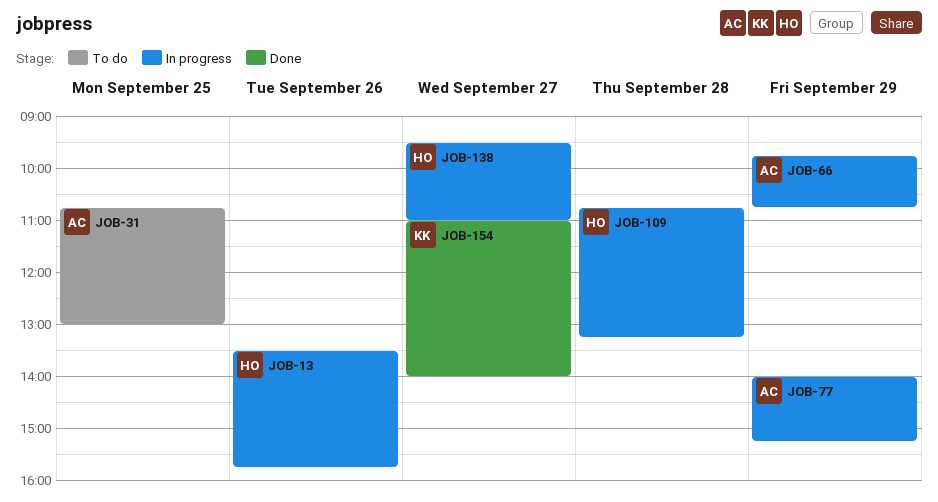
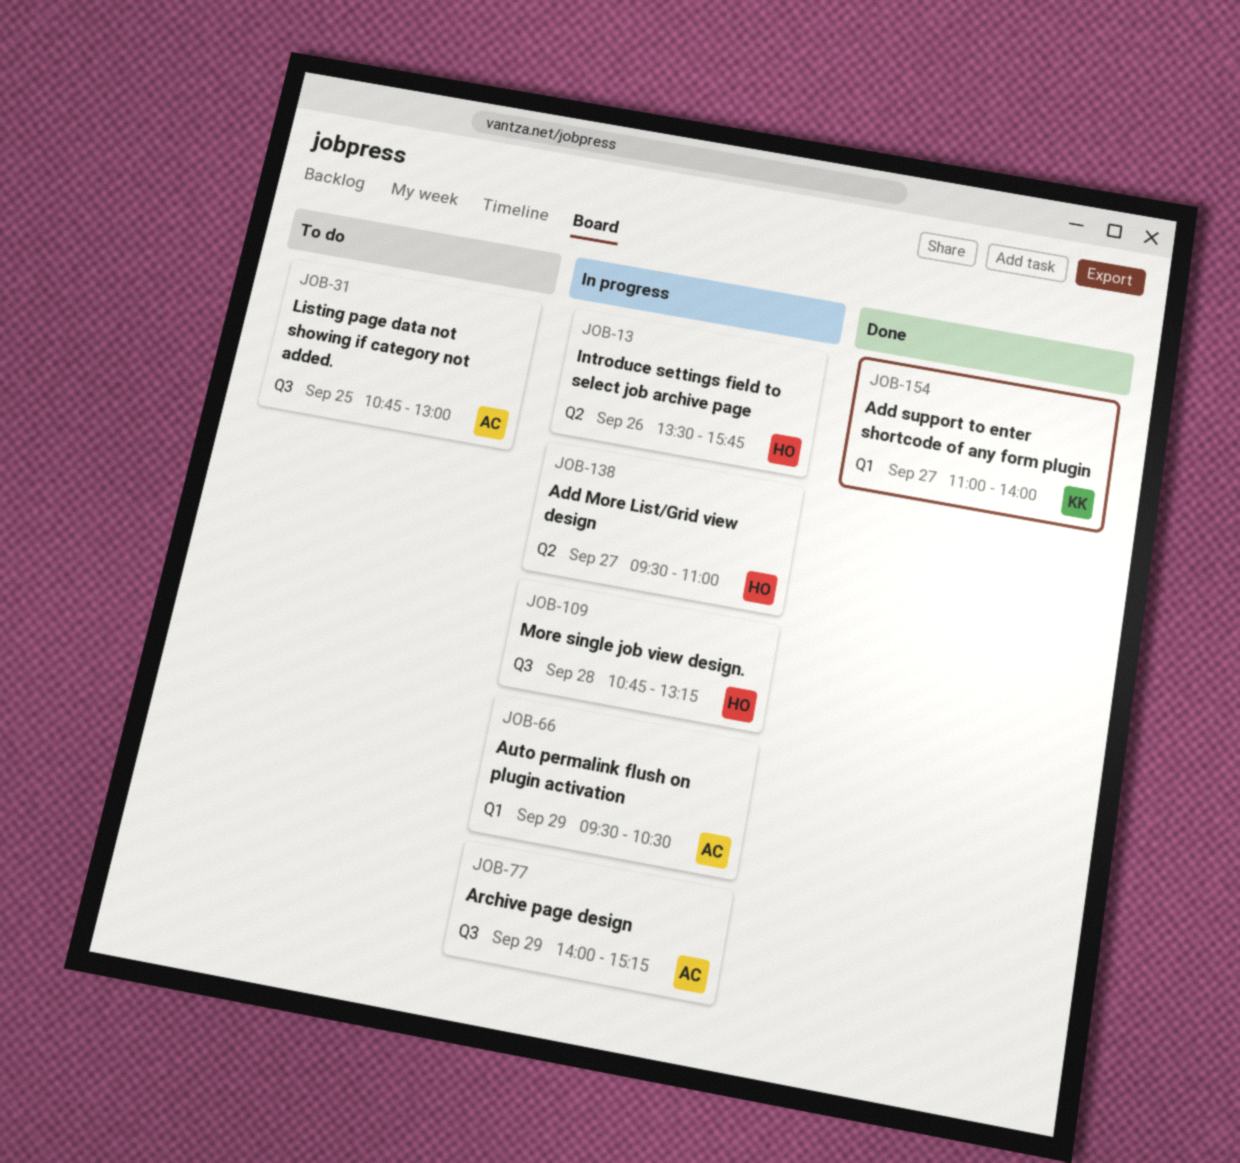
JOB-66, begins: 09:45 -> 09:30
JOB-66, ends: 10:45 -> 10:30

